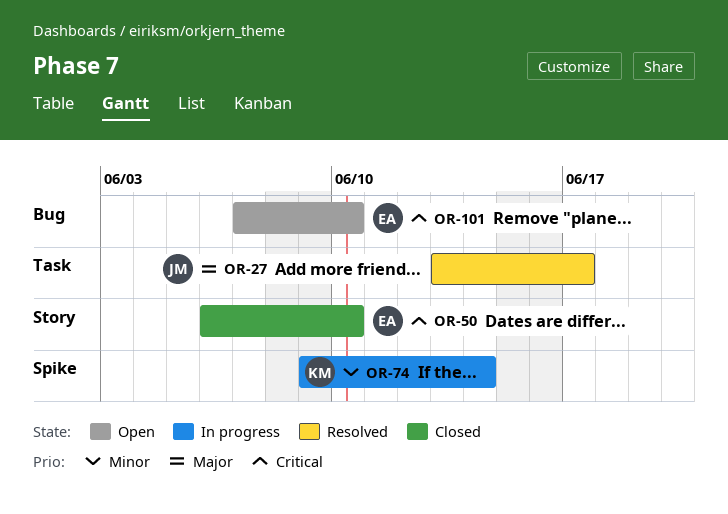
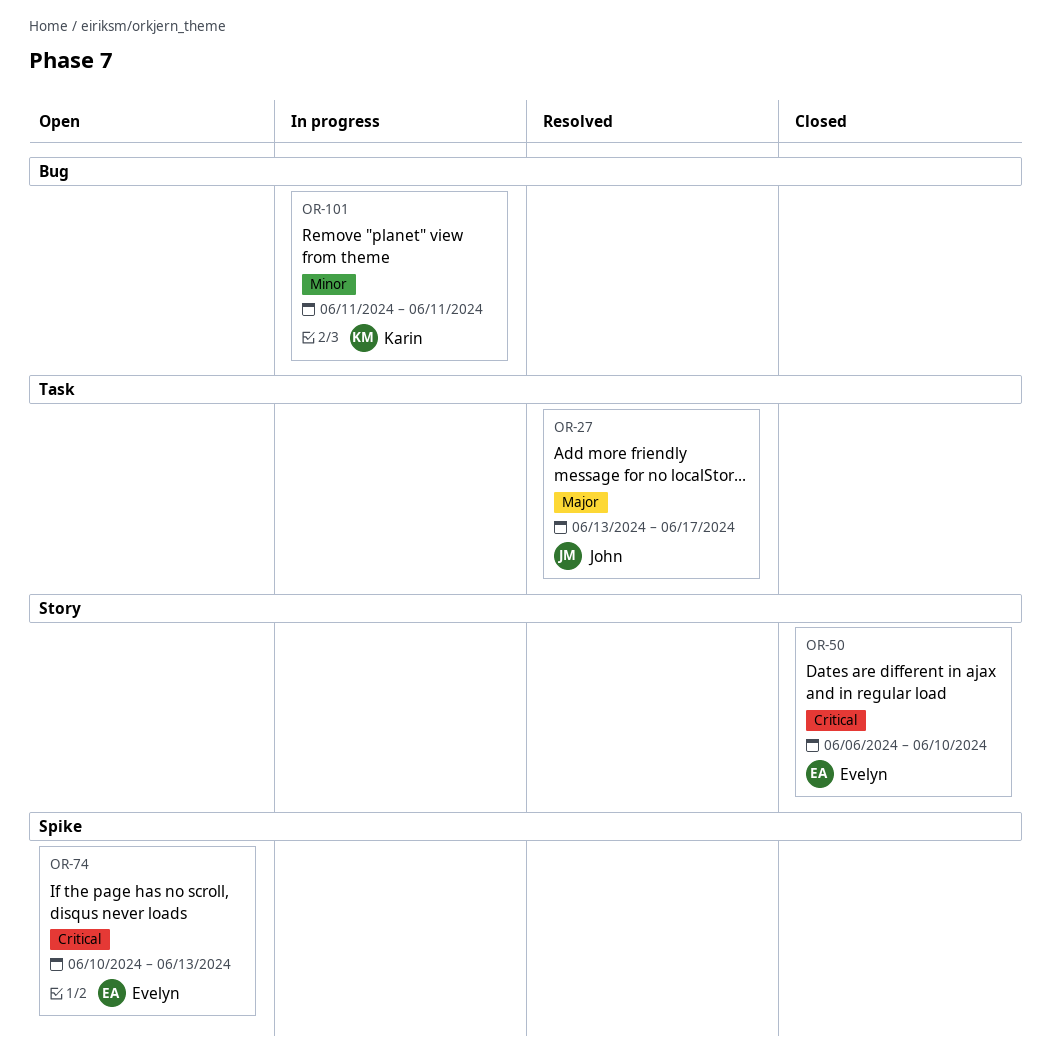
OR-74, status: In progress -> Open
OR-74, owner: Karin -> Evelyn
OR-74, priority: Minor -> Critical
OR-74, start: Jun 9 -> Jun 10
OR-74, due: Jun 14 -> Jun 13
OR-101, status: Open -> In progress
OR-101, owner: Evelyn -> Karin
OR-101, priority: Critical -> Minor
OR-101, start: Jun 7 -> Jun 11
OR-101, due: Jun 10 -> Jun 11

